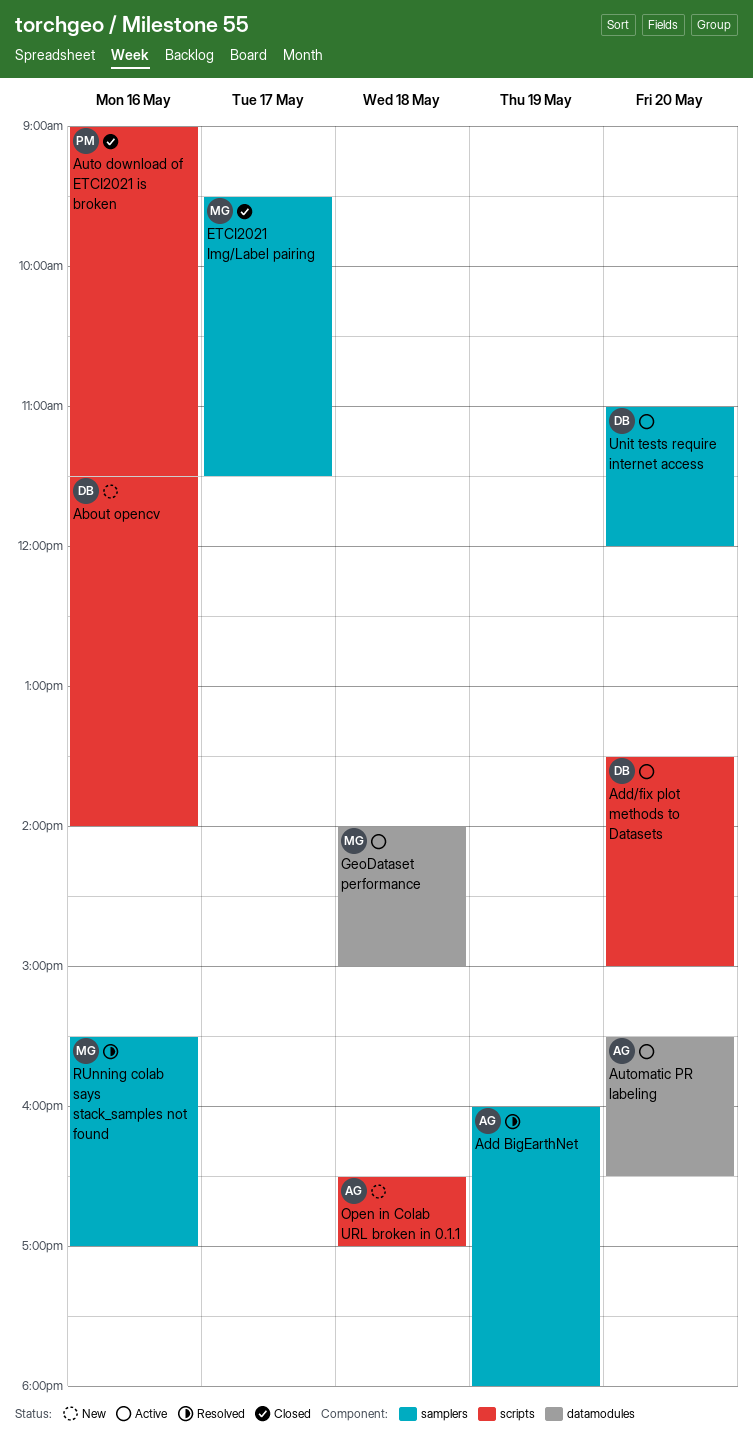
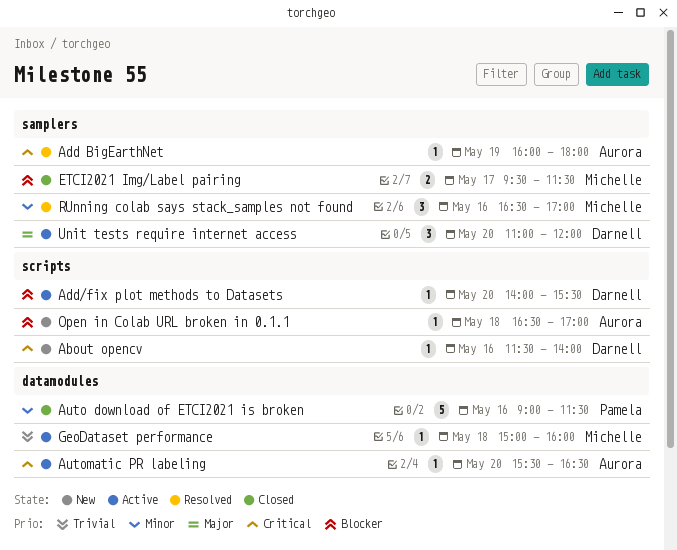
Add/fix plot methods to Datasets, begins: 13:30 -> 14:00
Add/fix plot methods to Datasets, ends: 15:00 -> 15:30
Auto download of ETCI2021 is broken, label: scripts -> datamodules
GeoDataset performance, begins: 14:00 -> 15:00
GeoDataset performance, ends: 15:00 -> 16:00
RUnning colab says stack_samples not found, begins: 15:30 -> 16:30

